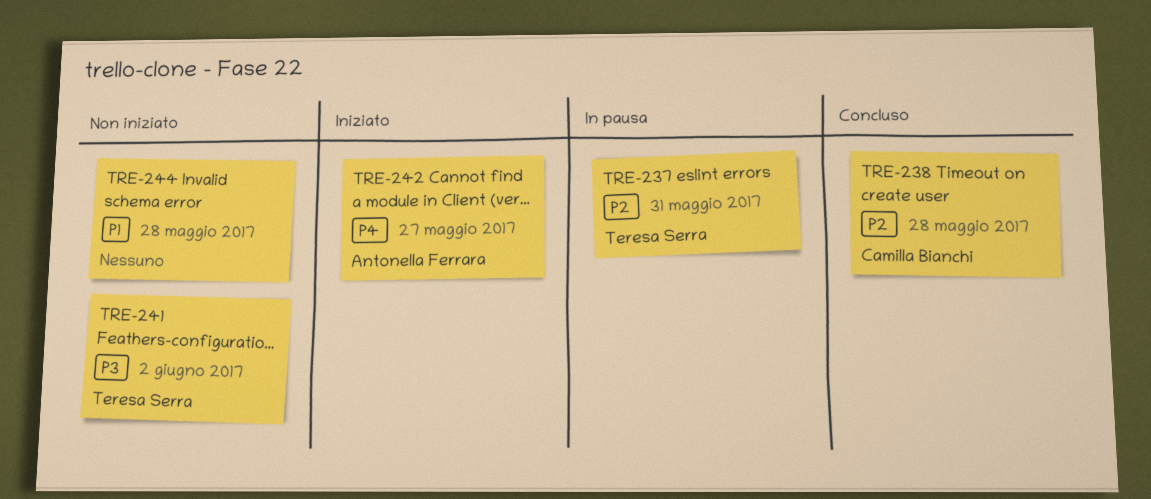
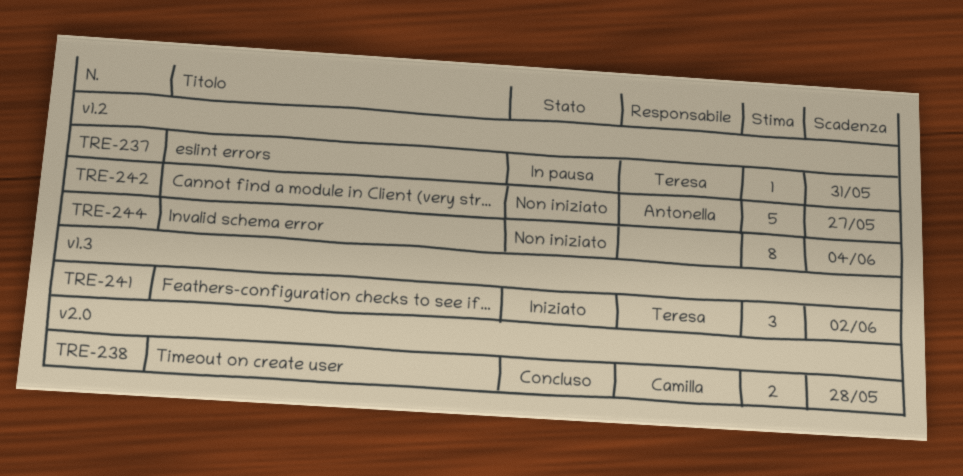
TRE-241, status: Non iniziato -> Iniziato
TRE-242, status: Iniziato -> Non iniziato
TRE-244, due: May 28 -> Jun 4

